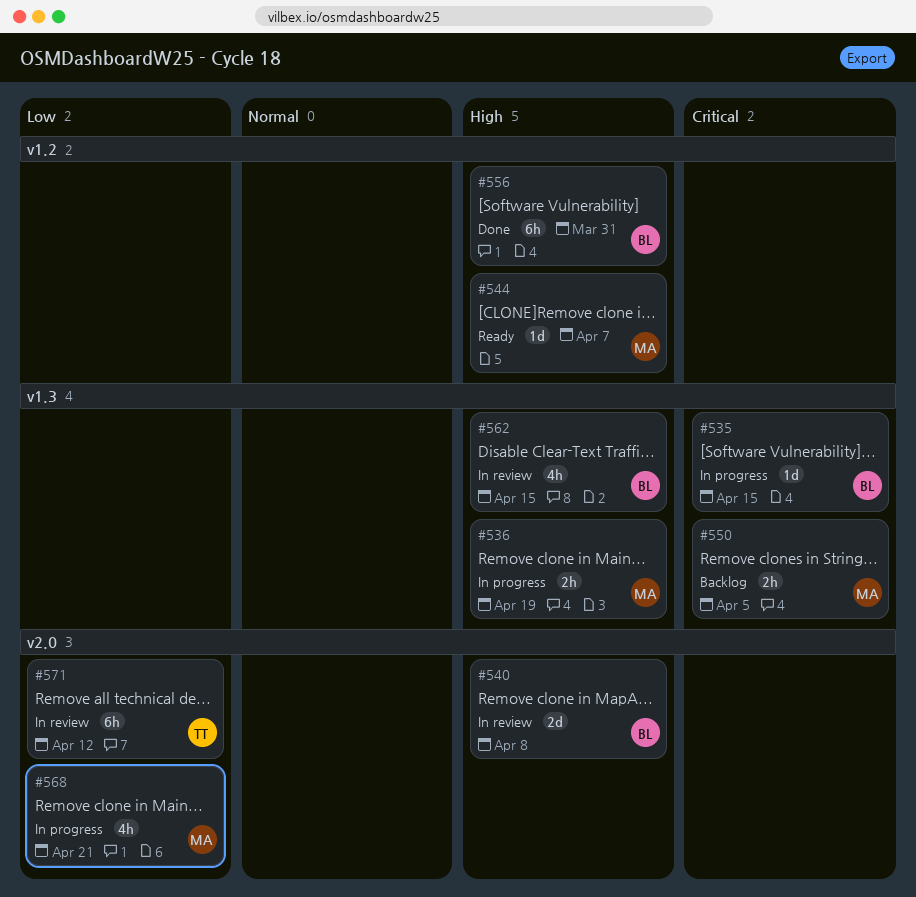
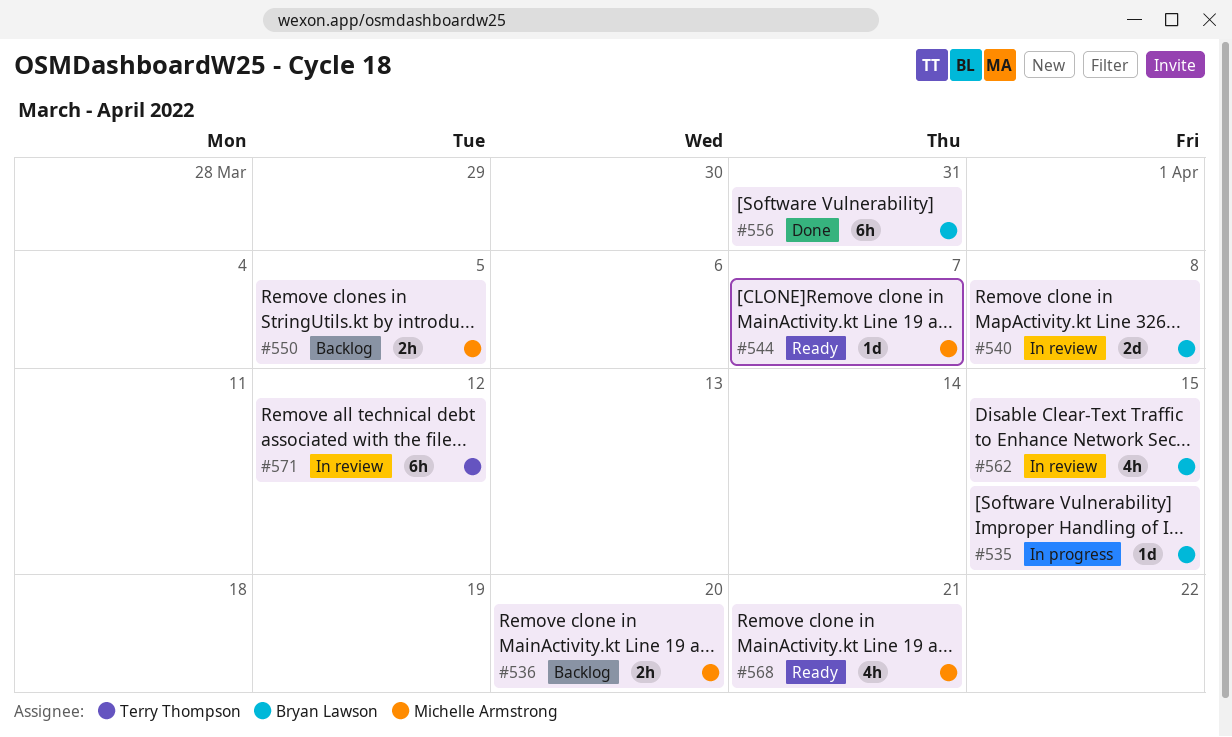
#536, status: In progress -> Backlog
#536, due: Apr 19 -> Apr 20
#568, status: In progress -> Ready

